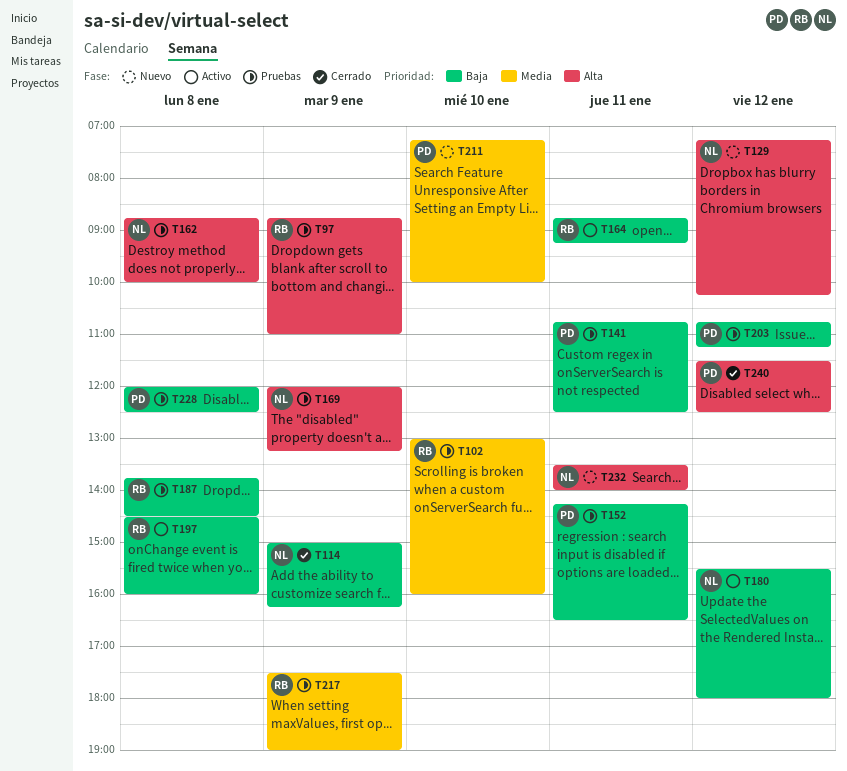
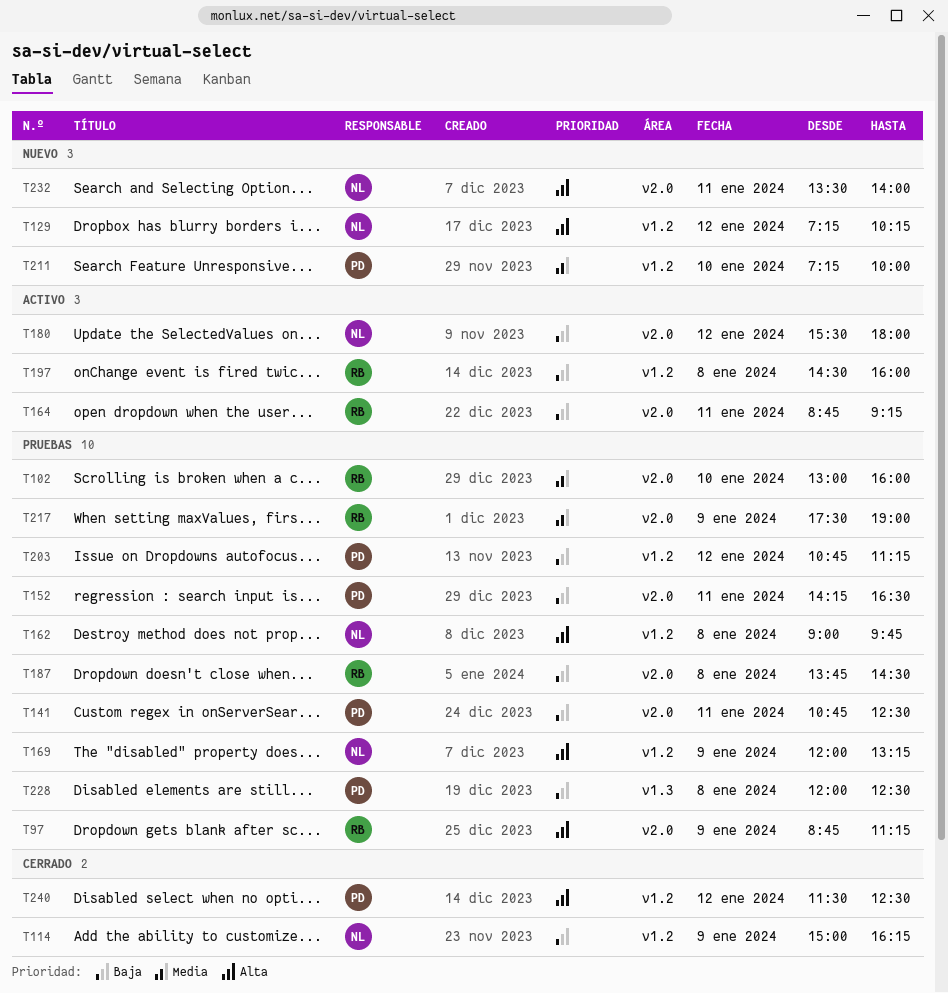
T97, ends: 11:00 -> 11:15
T162, begins: 08:45 -> 09:00
T162, ends: 10:00 -> 09:45

